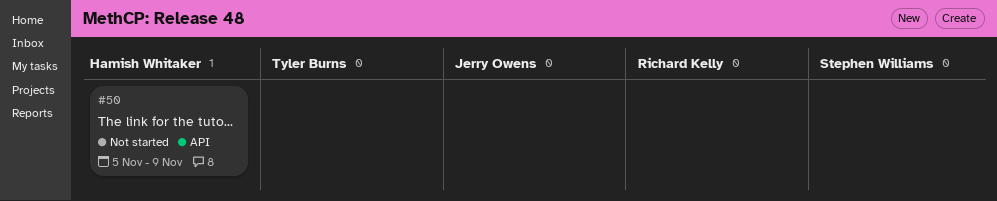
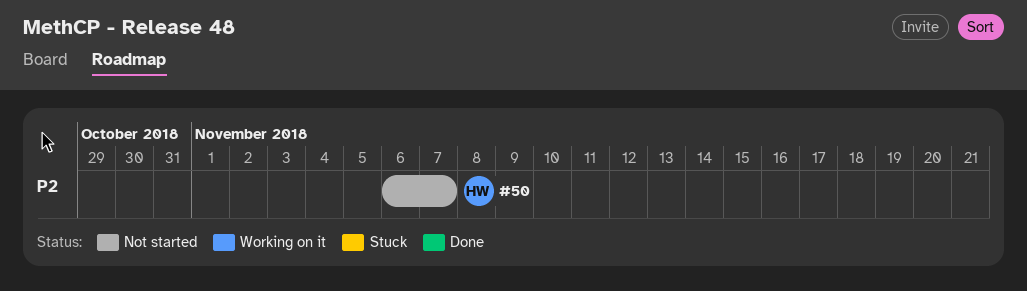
#50, start: Nov 5 -> Nov 6
#50, due: Nov 9 -> Nov 7

